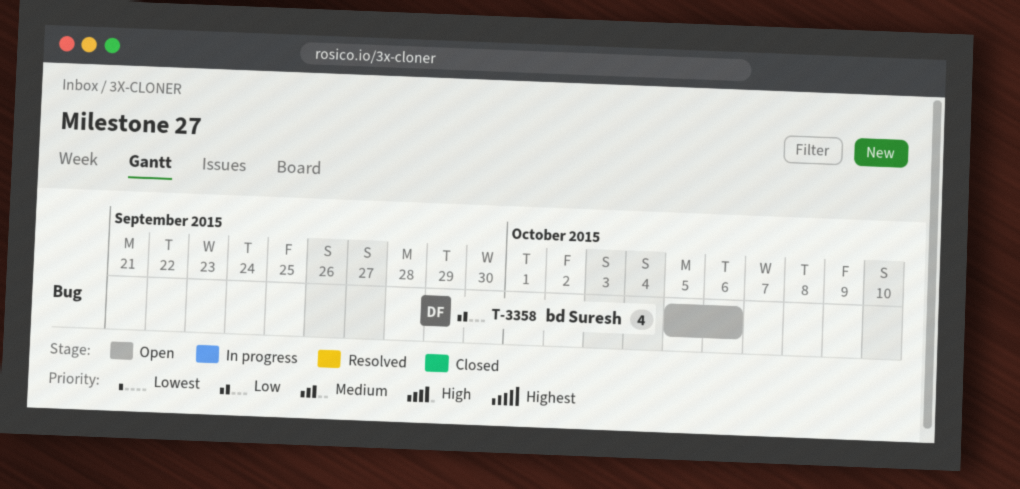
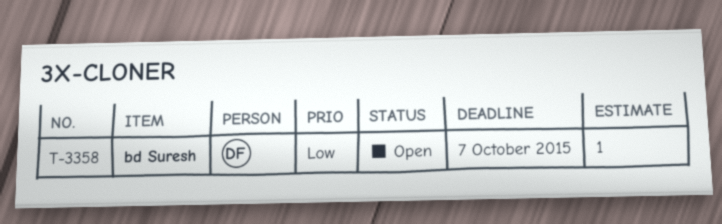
T-3358, estimate: 4 -> 1
T-3358, due: Oct 6 -> Oct 7

